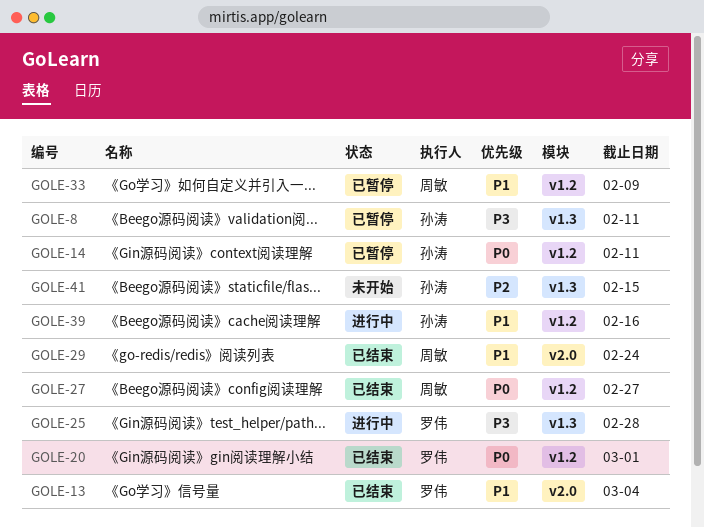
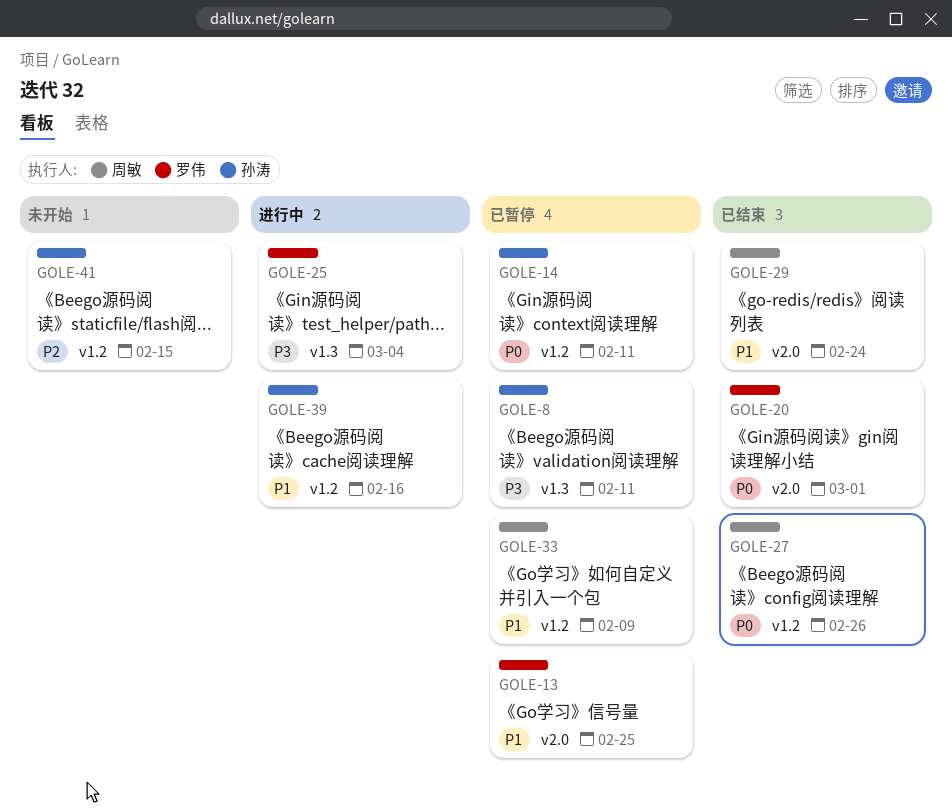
GOLE-13, status: 已结束 -> 已暂停
GOLE-13, due: Mar 4 -> Feb 25
GOLE-20, label: v1.2 -> v2.0
GOLE-25, due: Feb 28 -> Mar 4
GOLE-27, due: Feb 27 -> Feb 26
GOLE-41, label: v1.3 -> v1.2

